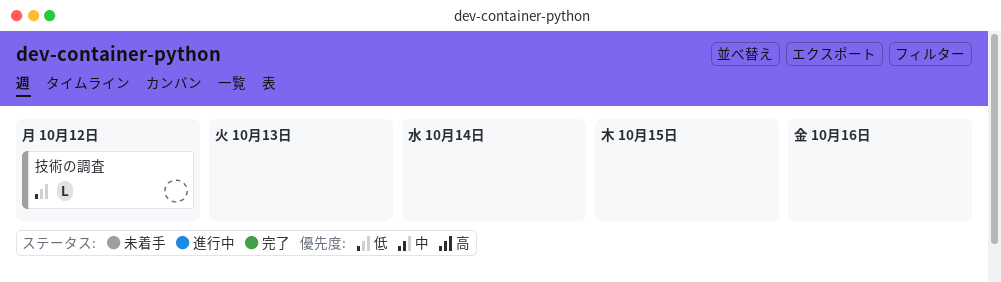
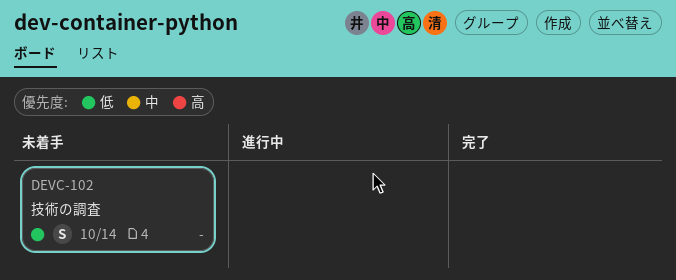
技術の調査, estimate: L -> S
技術の調査, due: Oct 12 -> Oct 14

